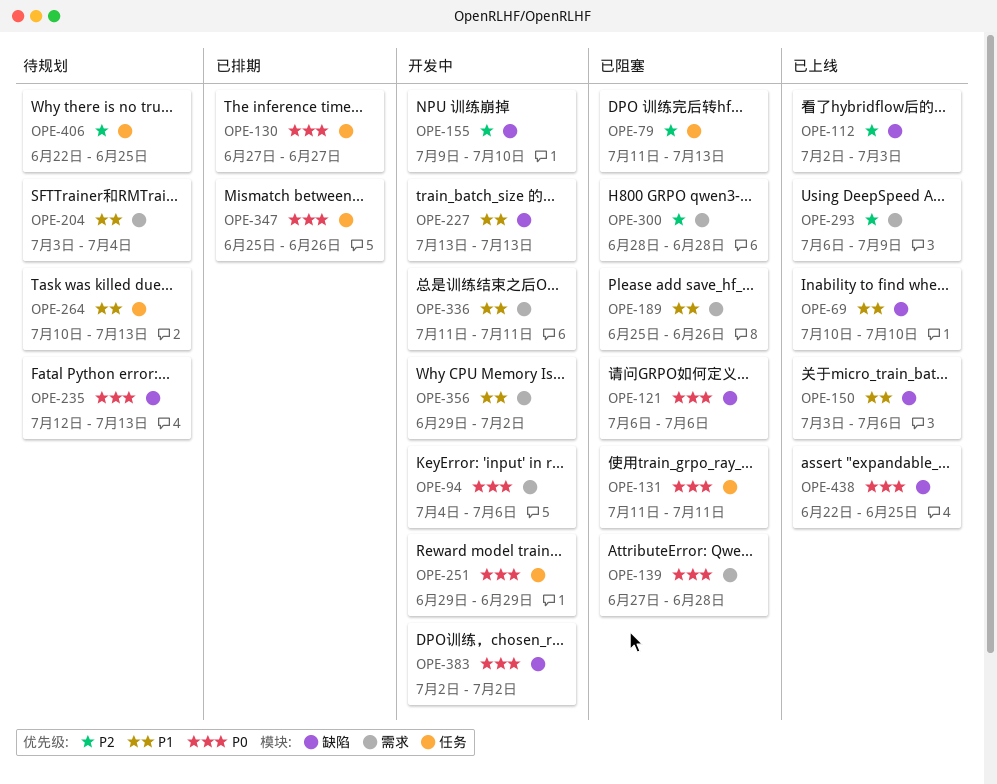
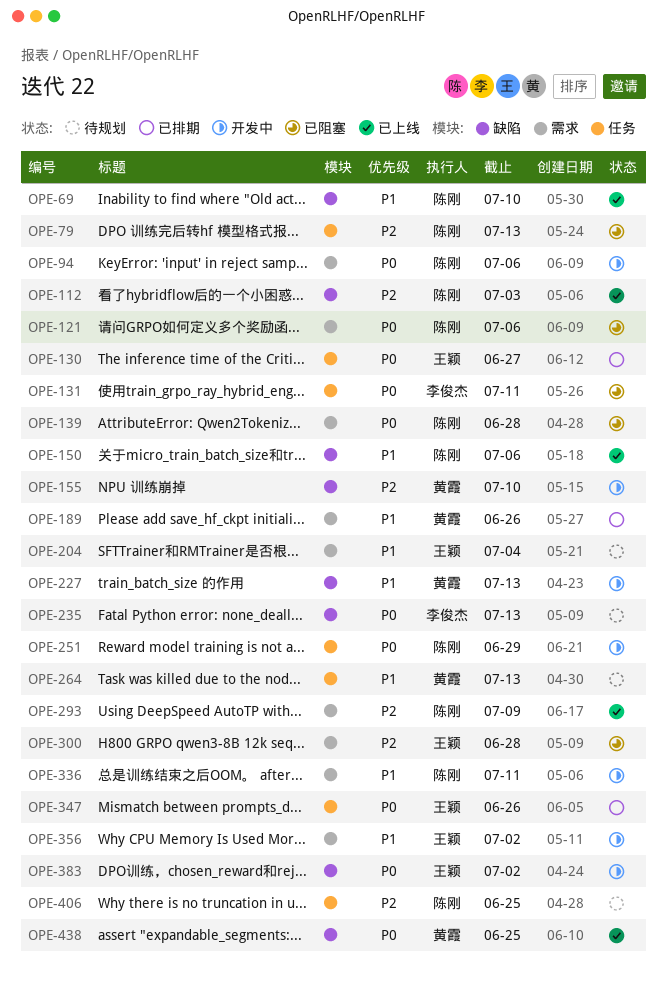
OPE-121, label: 缺陷 -> 需求
OPE-189, status: 已阻塞 -> 已排期

